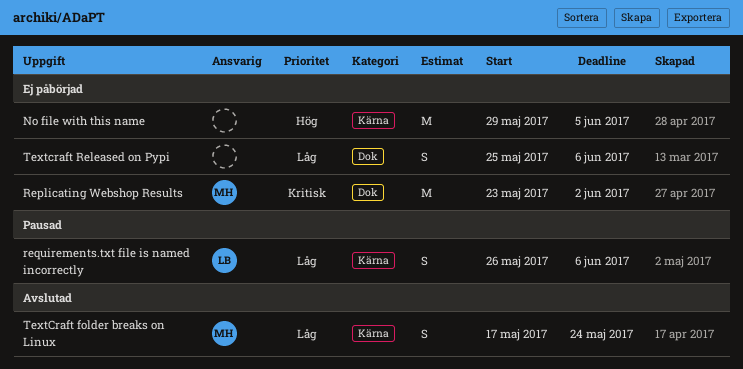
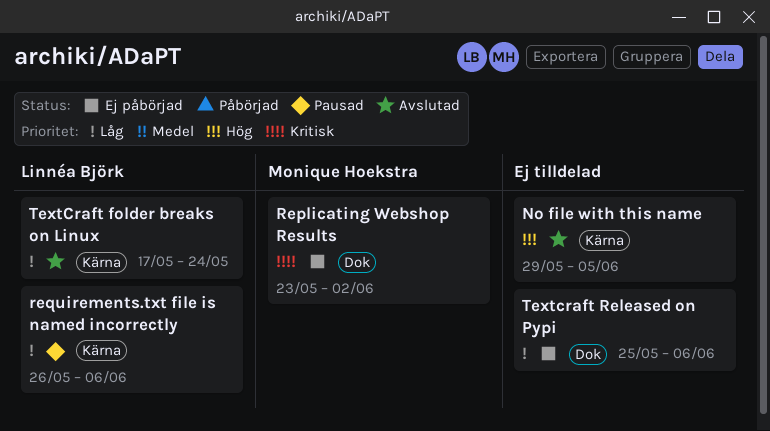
No file with this name, status: Ej påbörjad -> Avslutad
TextCraft folder breaks on Linux, owner: Monique Hoekstra -> Linnéa Björk

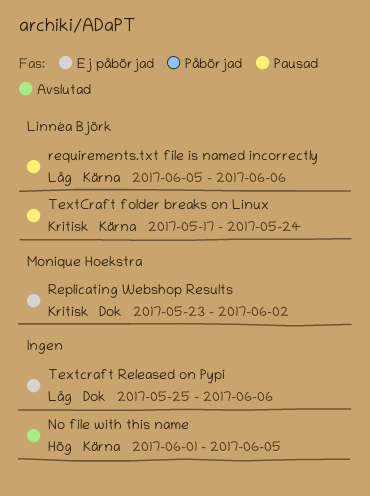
No file with this name, start: May 29 -> Jun 1
requirements.txt file is named incorrectly, start: May 26 -> Jun 5
TextCraft folder breaks on Linux, status: Avslutad -> Pausad
TextCraft folder breaks on Linux, priority: Låg -> Kritisk

